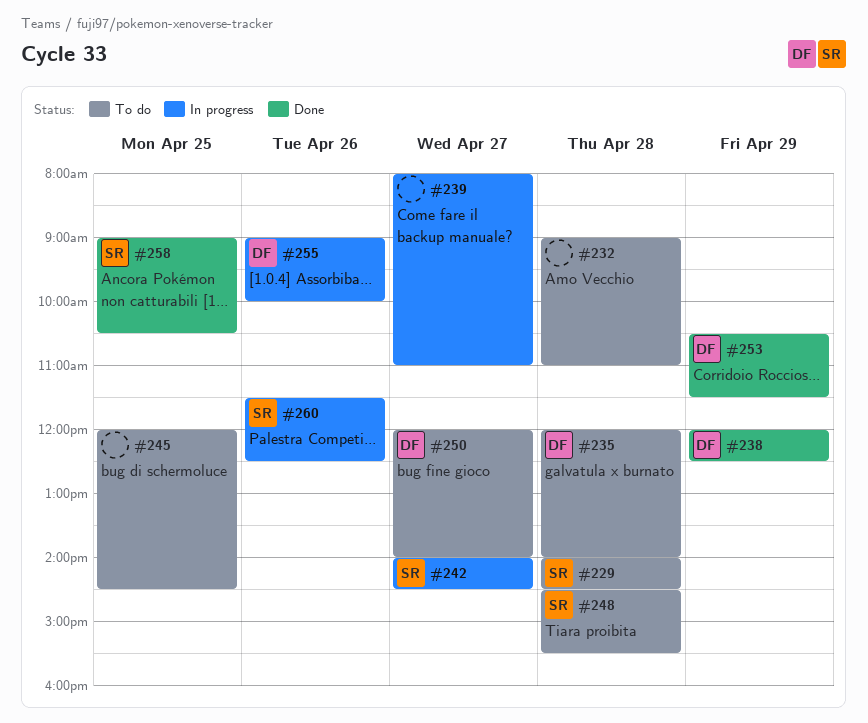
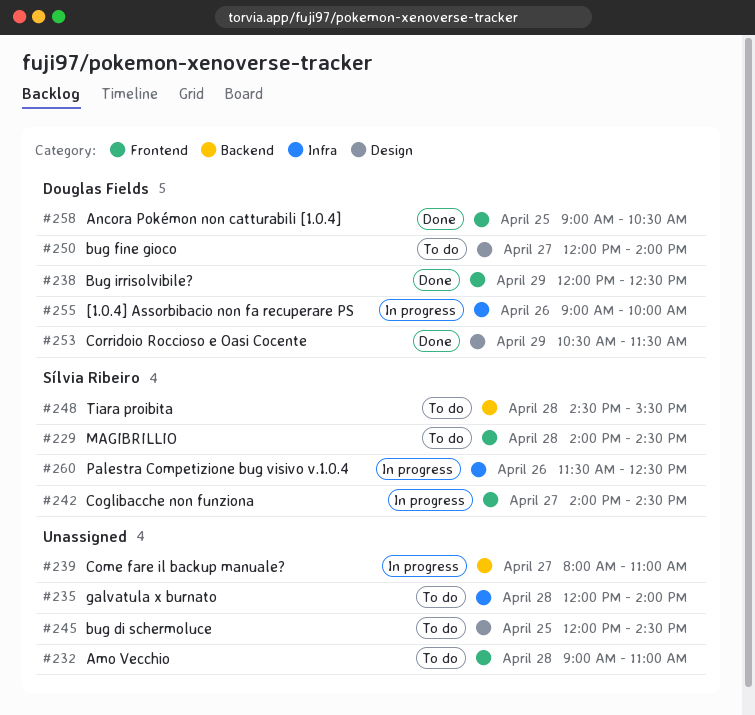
#235, owner: Douglas Fields -> none
#258, owner: Sílvia Ribeiro -> Douglas Fields

